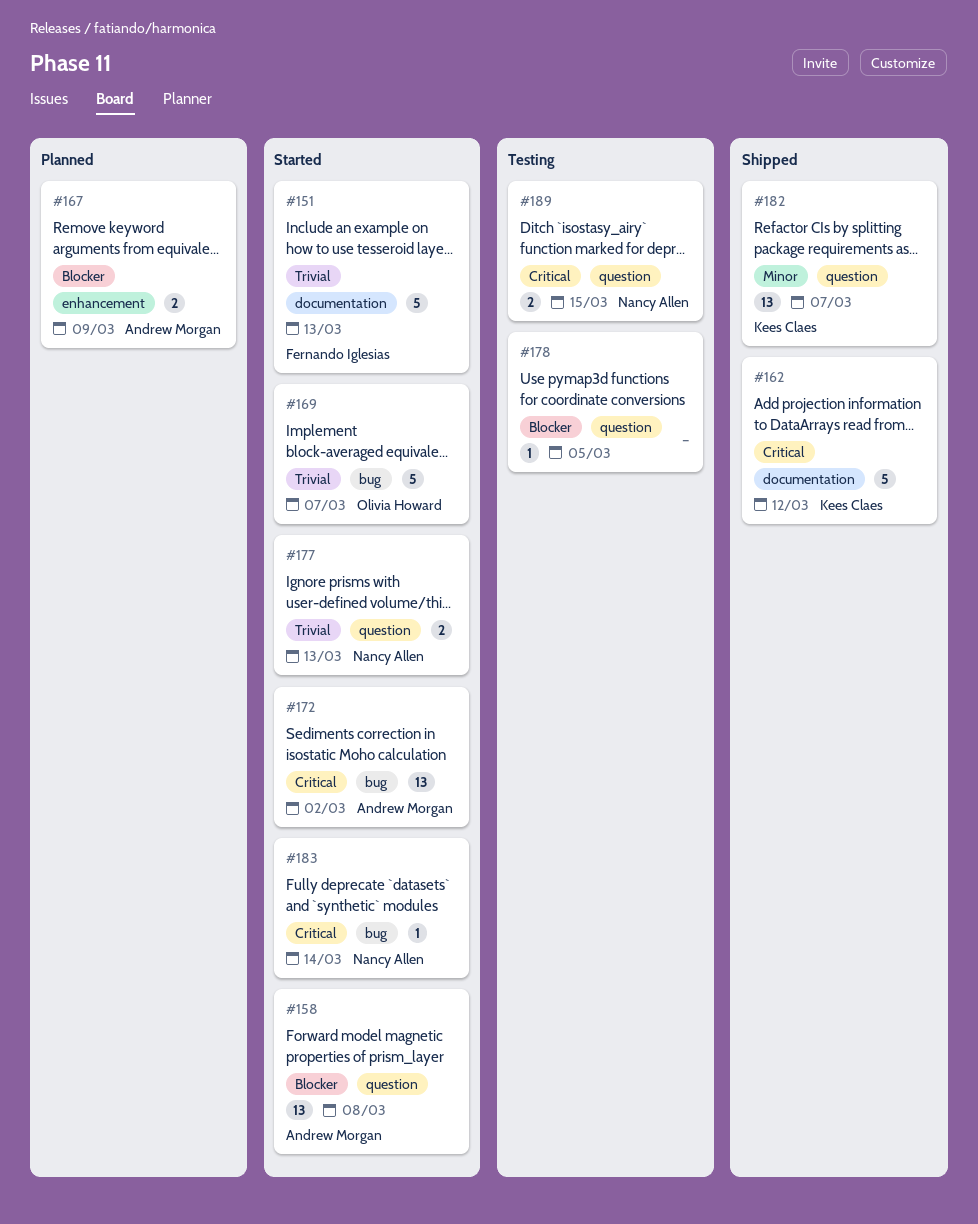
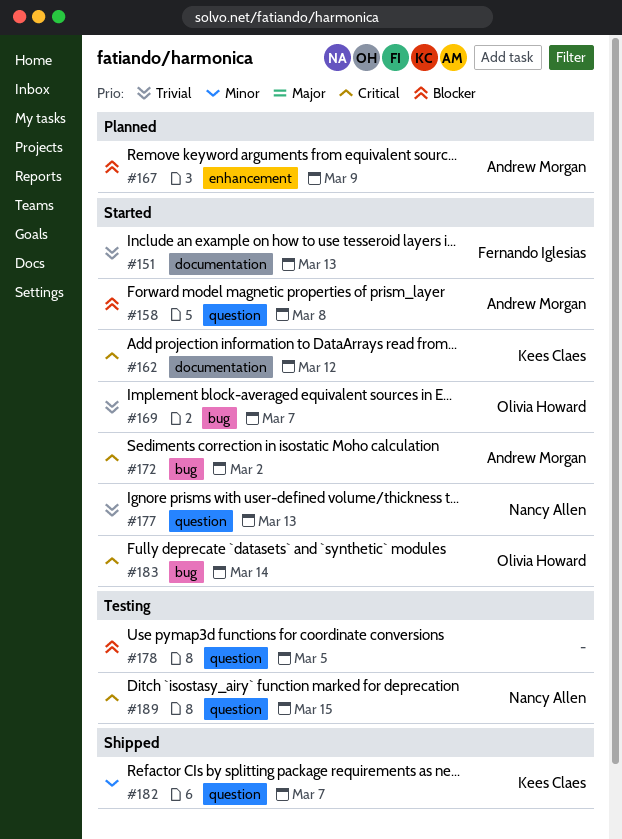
#162, status: Shipped -> Started
#183, owner: Nancy Allen -> Olivia Howard

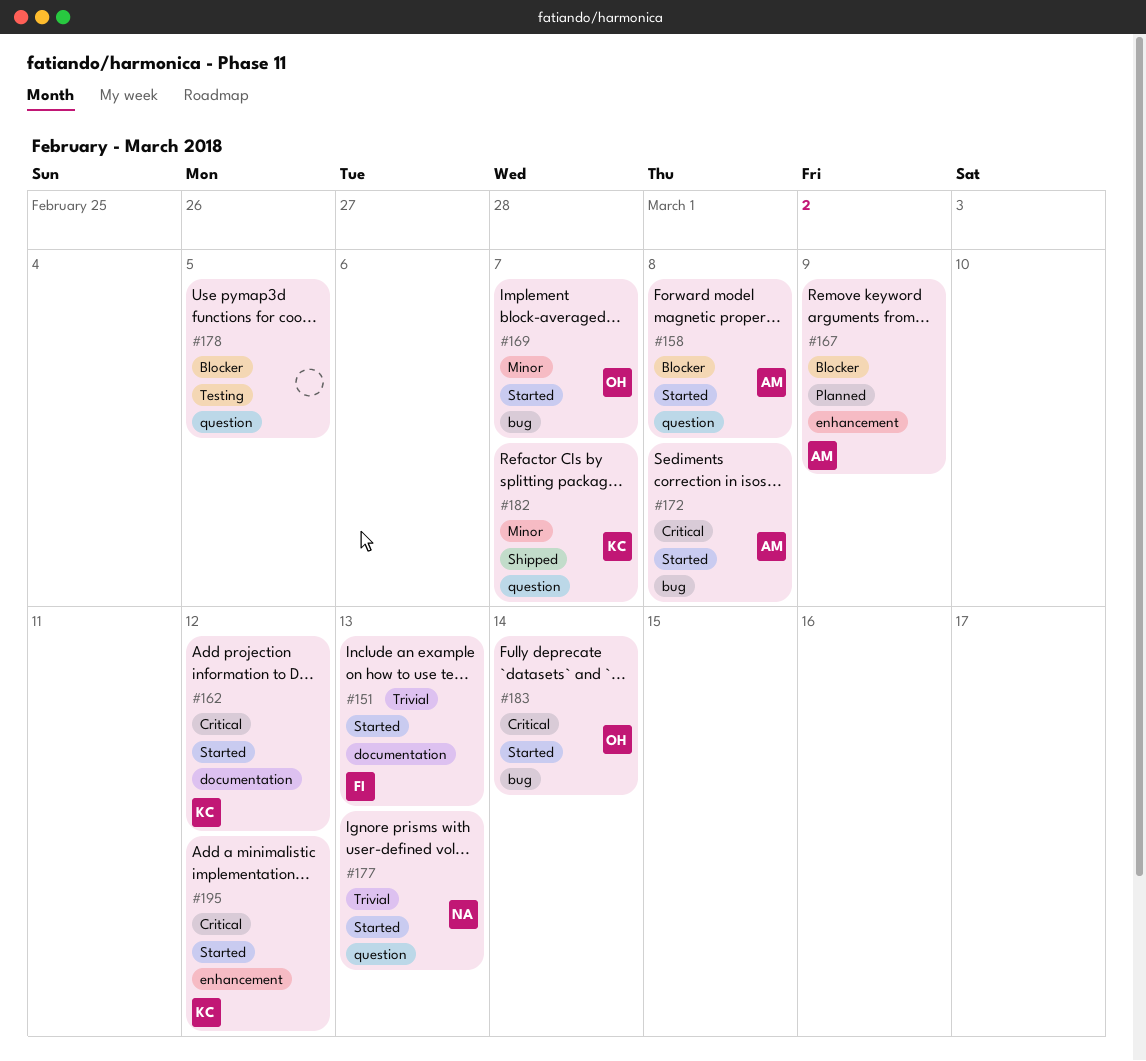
#169, priority: Trivial -> Minor
#172, due: Mar 2 -> Mar 8
#189: present -> none
#195: none -> present

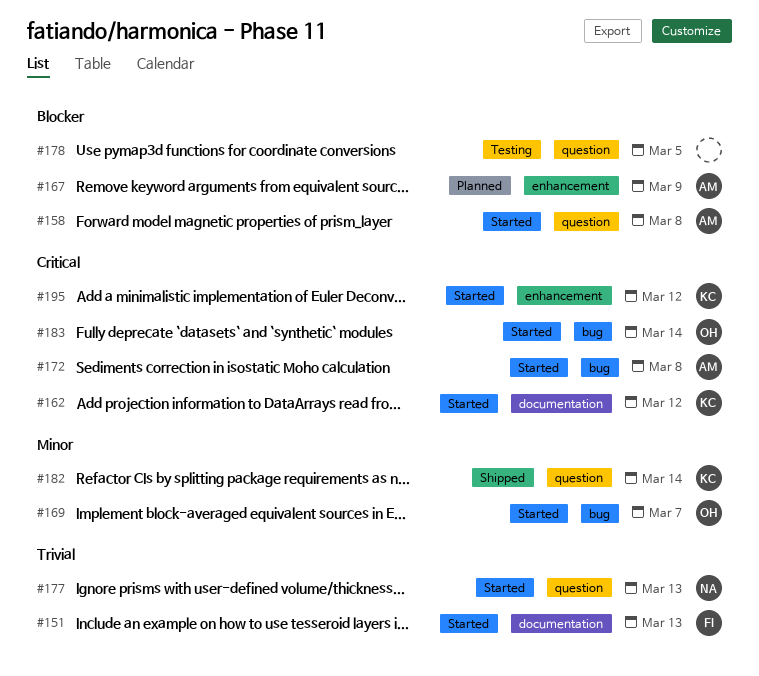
#182, due: Mar 7 -> Mar 14

